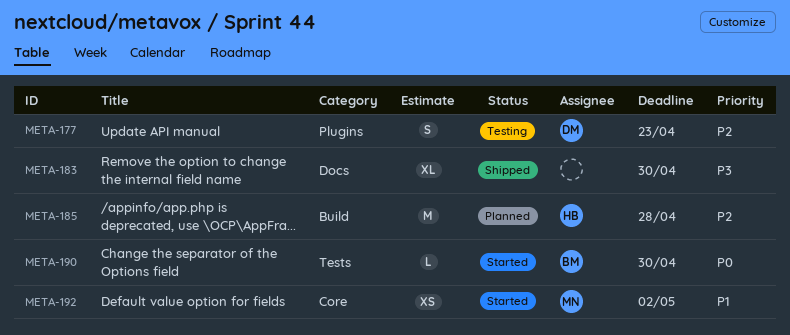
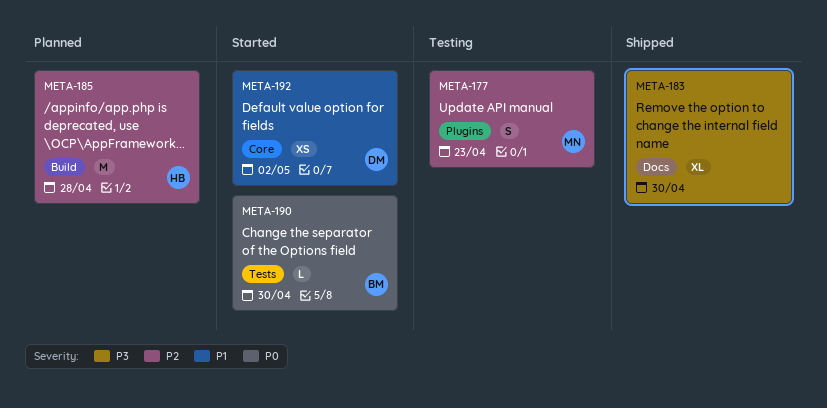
META-177, owner: DM -> MN
META-192, owner: MN -> DM

